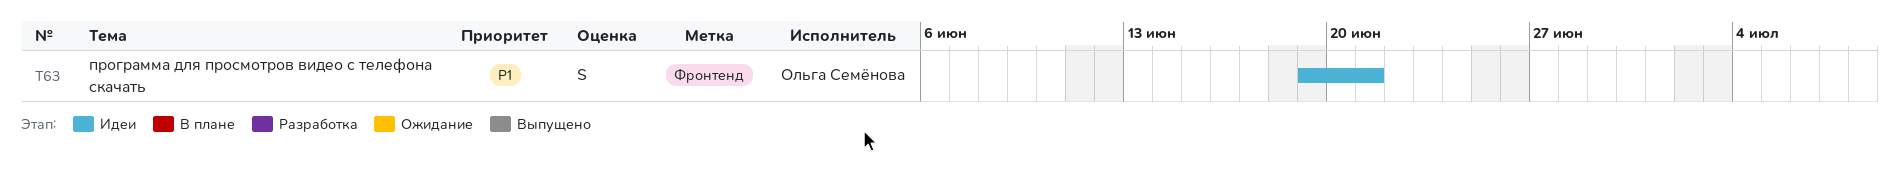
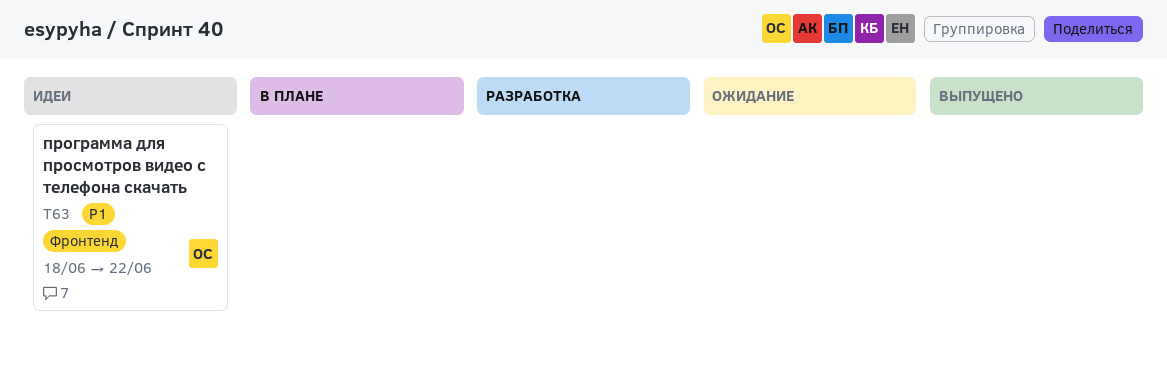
T63, start: Jun 19 -> Jun 18
T63, due: Jun 21 -> Jun 22

